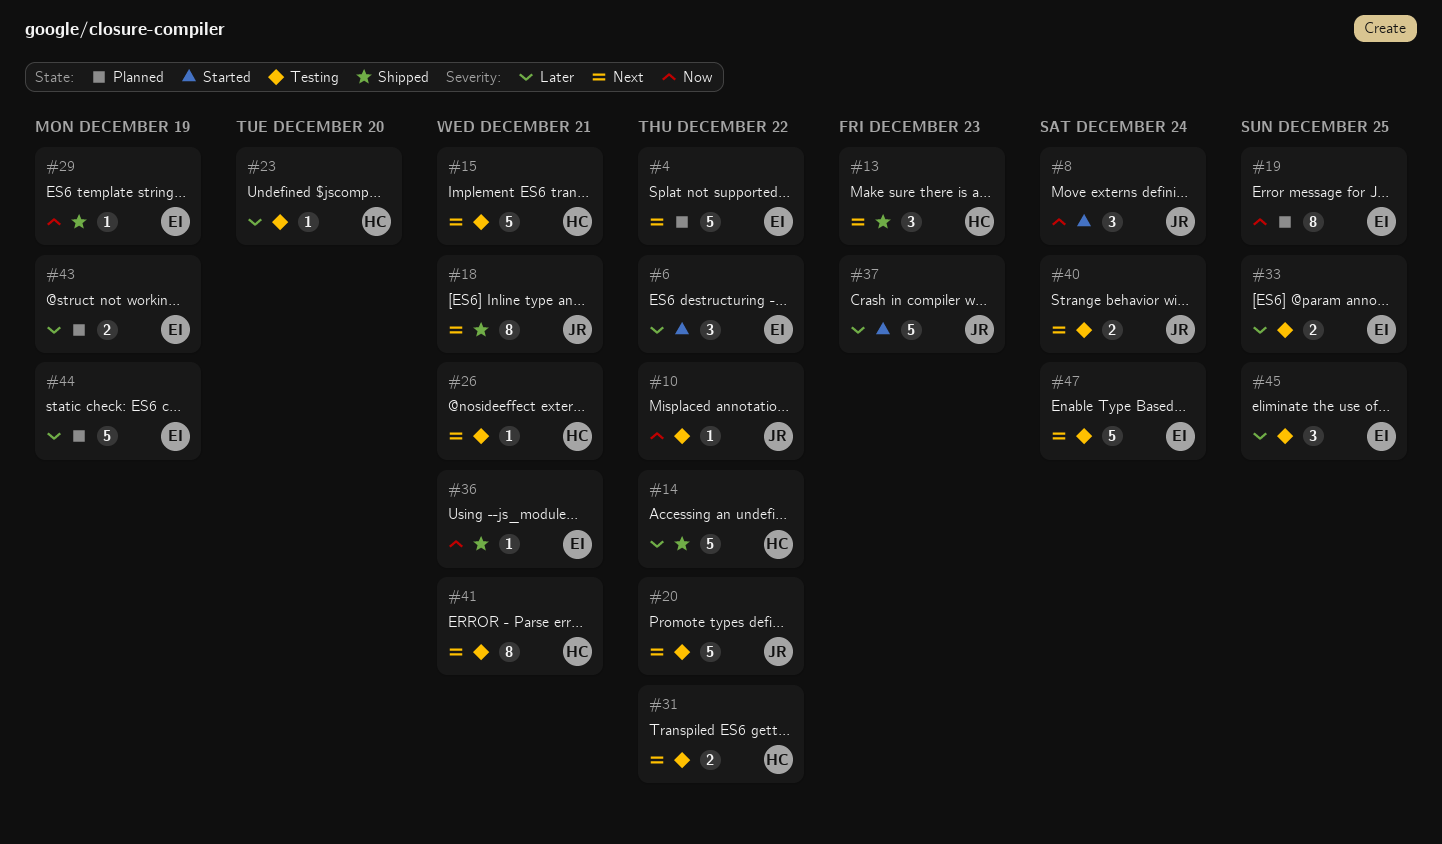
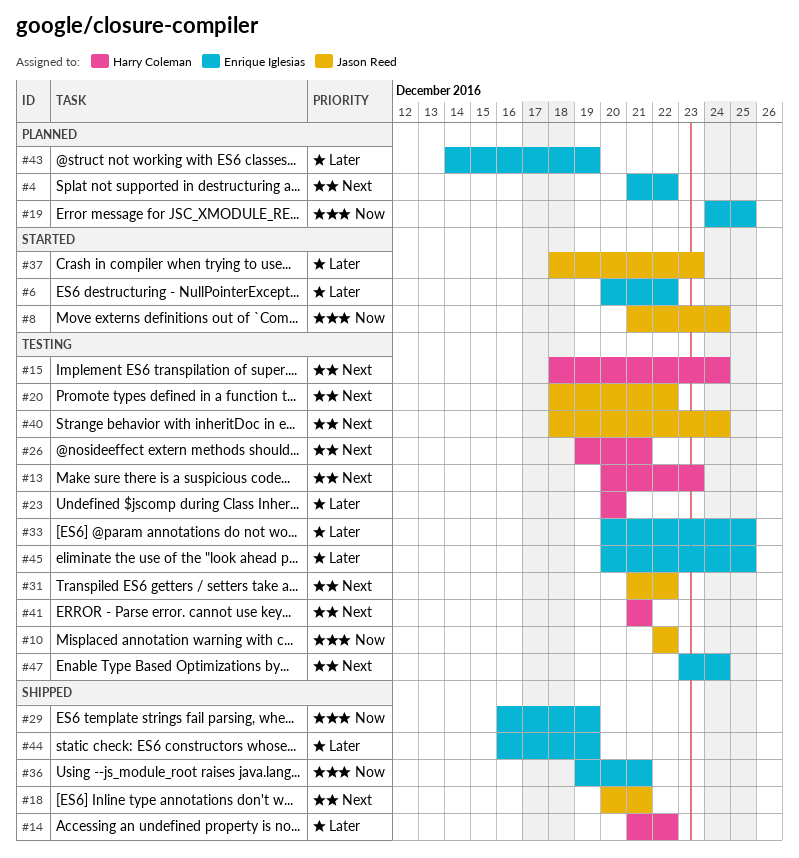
#13, status: Shipped -> Testing
#15, due: Dec 21 -> Dec 24
#31, owner: Harry Coleman -> Jason Reed
#44, status: Planned -> Shipped

